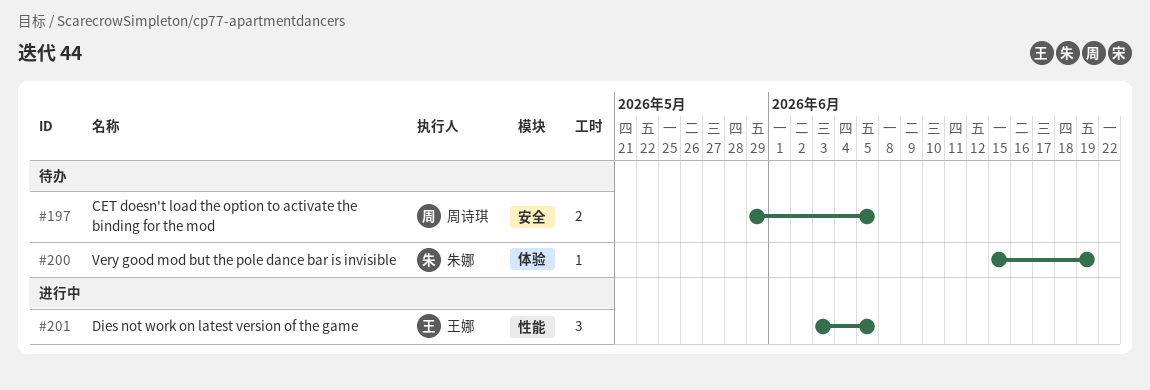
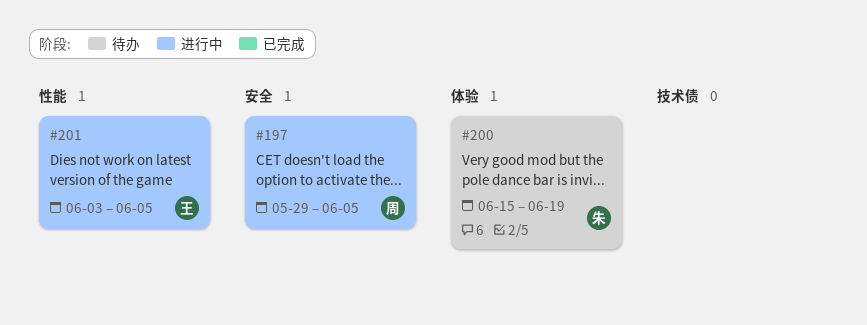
#197, status: 待办 -> 进行中

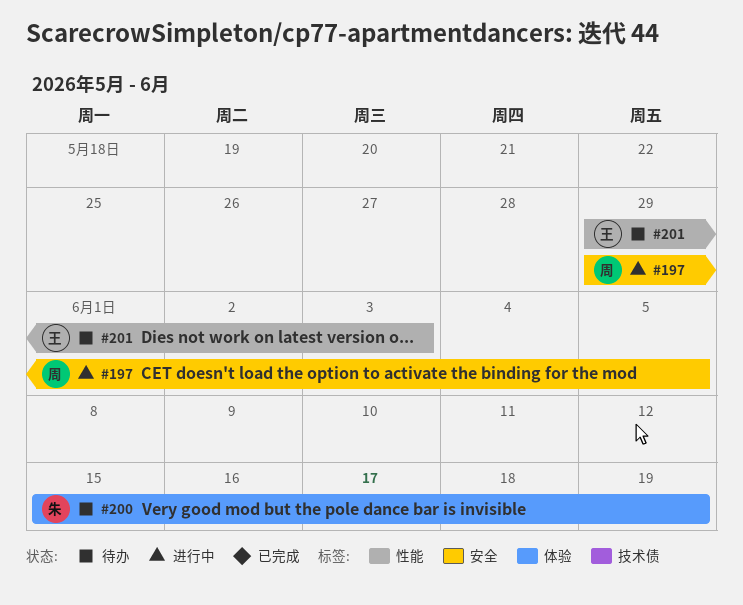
#201, status: 进行中 -> 待办
#201, start: Jun 3 -> May 29
#201, due: Jun 5 -> Jun 3

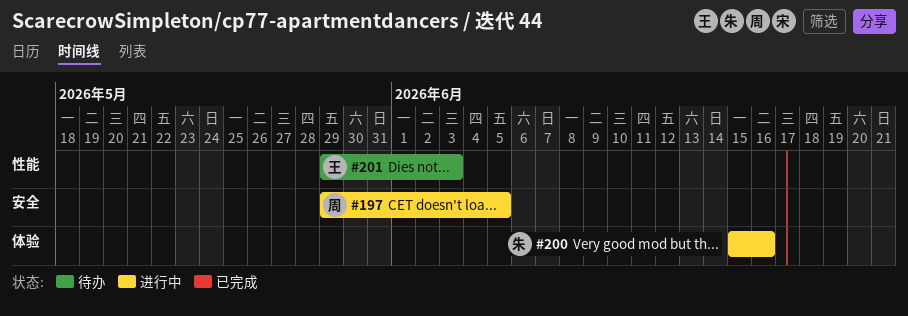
#200, status: 待办 -> 进行中
#200, due: Jun 19 -> Jun 16

